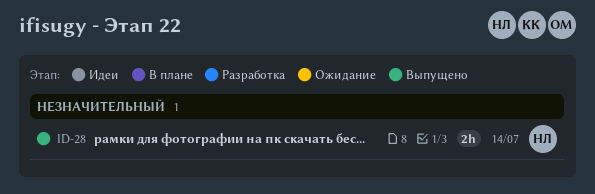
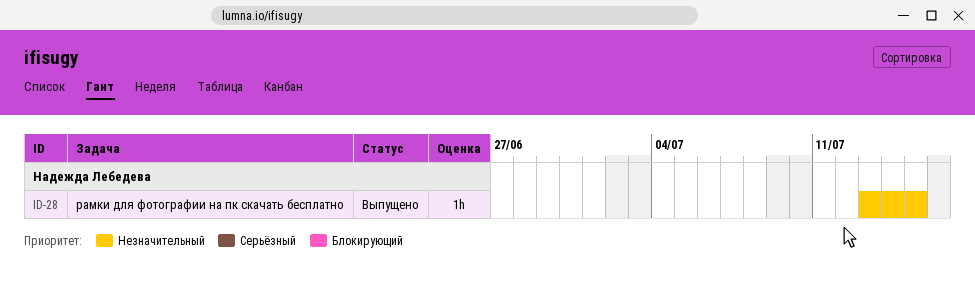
ID-28, estimate: 2h -> 1h
ID-28, due: Jul 14 -> Jul 15

